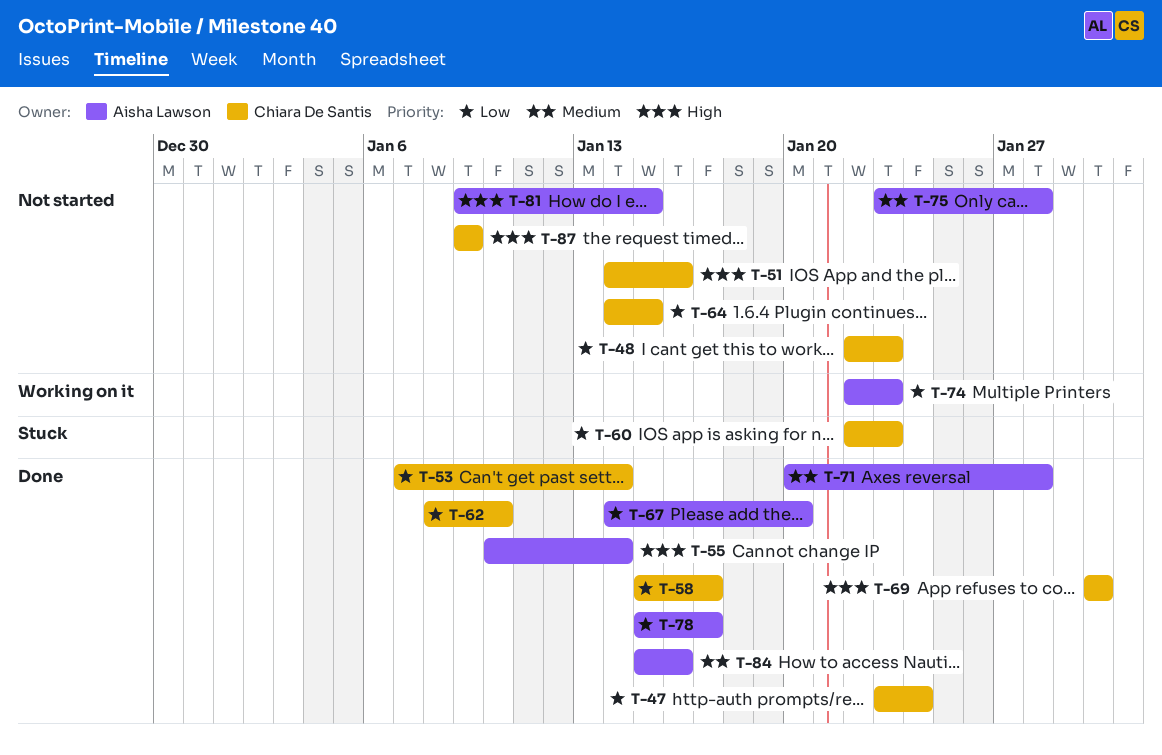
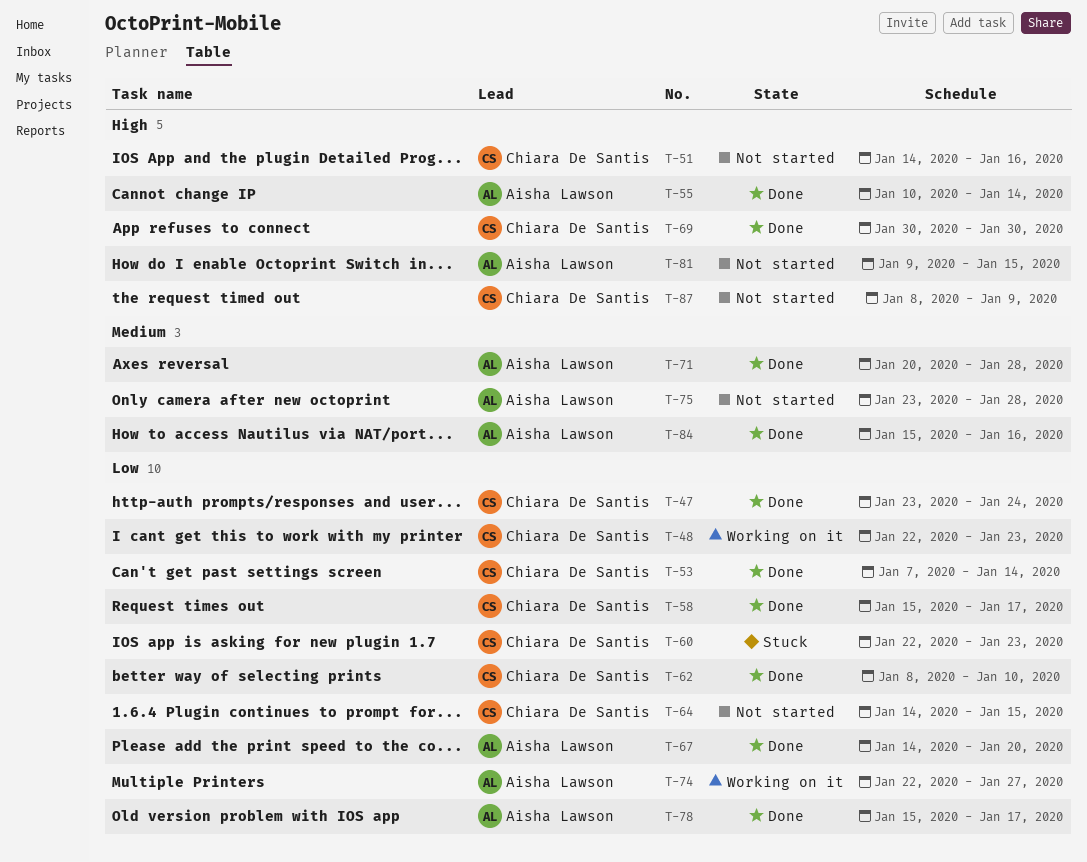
T-48, status: Not started -> Working on it
T-74, due: Jan 23 -> Jan 27
T-87, start: Jan 9 -> Jan 8

